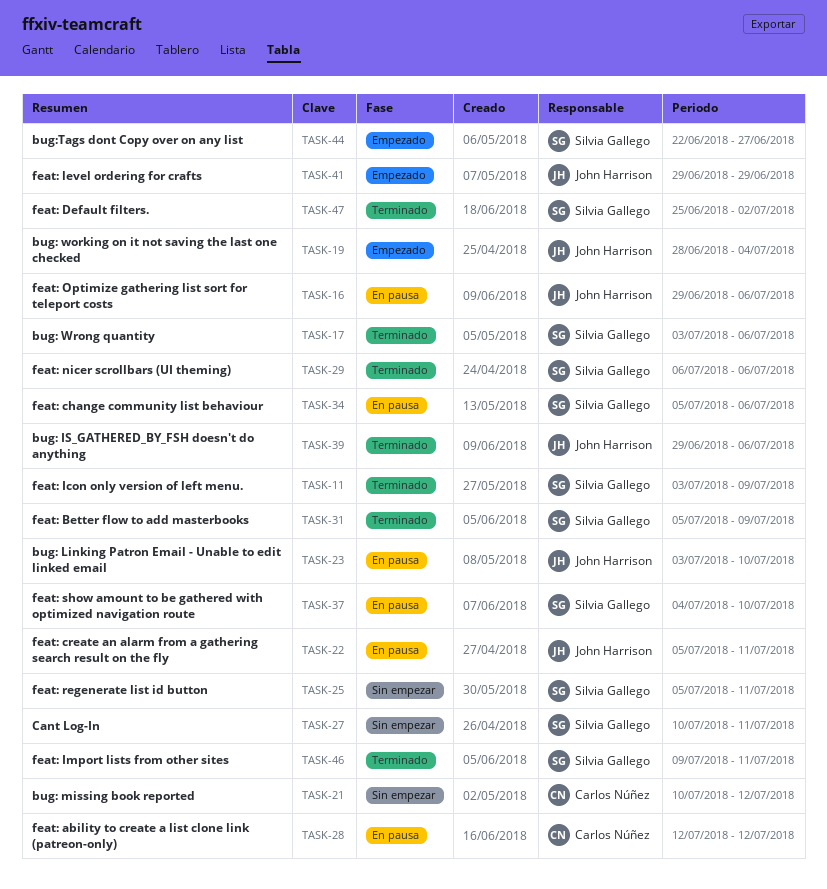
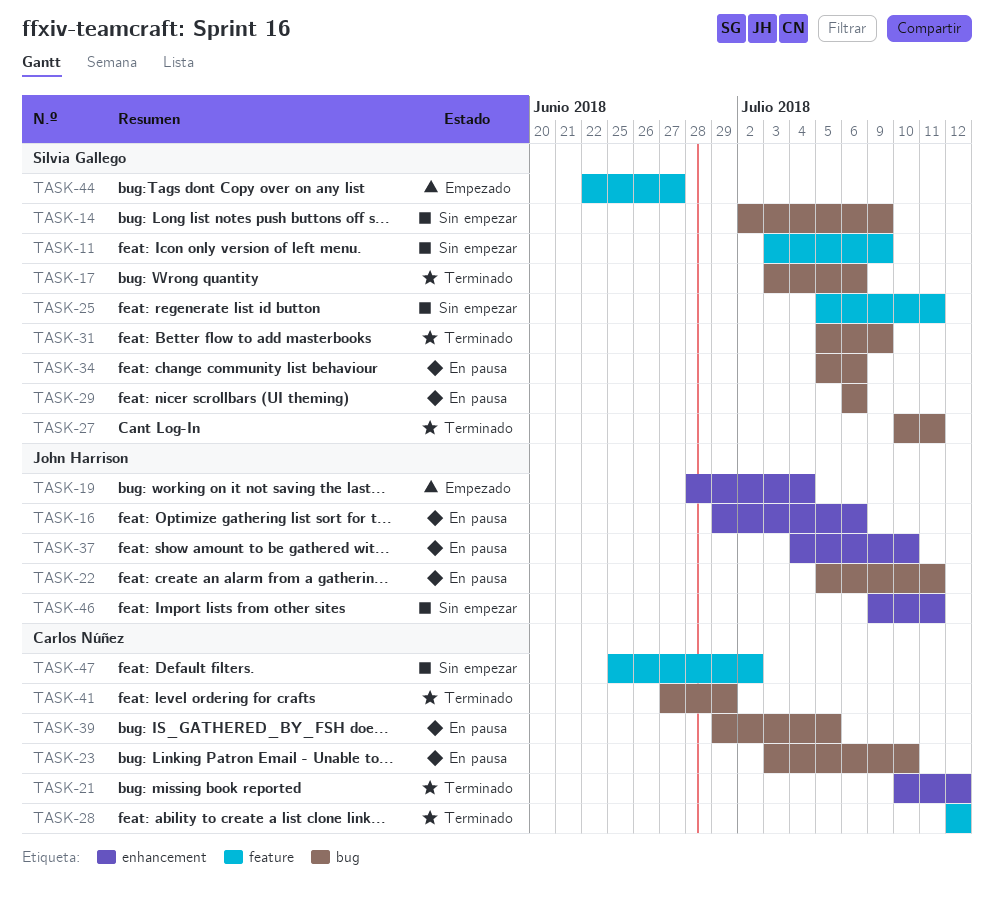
TASK-11, status: Terminado -> Sin empezar
TASK-14: none -> present
TASK-21, status: Sin empezar -> Terminado
TASK-23, owner: John Harrison -> Carlos Núñez
TASK-27, status: Sin empezar -> Terminado
TASK-28, status: En pausa -> Terminado
TASK-29, status: Terminado -> En pausa
TASK-37, owner: Silvia Gallego -> John Harrison
TASK-39, status: Terminado -> En pausa
TASK-39, owner: John Harrison -> Carlos Núñez
TASK-39, due: Jul 6 -> Jul 5
TASK-41, status: Empezado -> Terminado
TASK-41, owner: John Harrison -> Carlos Núñez
TASK-41, start: Jun 29 -> Jun 27
TASK-46, status: Terminado -> Sin empezar
TASK-46, owner: Silvia Gallego -> John Harrison
TASK-47, status: Terminado -> Sin empezar
TASK-47, owner: Silvia Gallego -> Carlos Núñez

